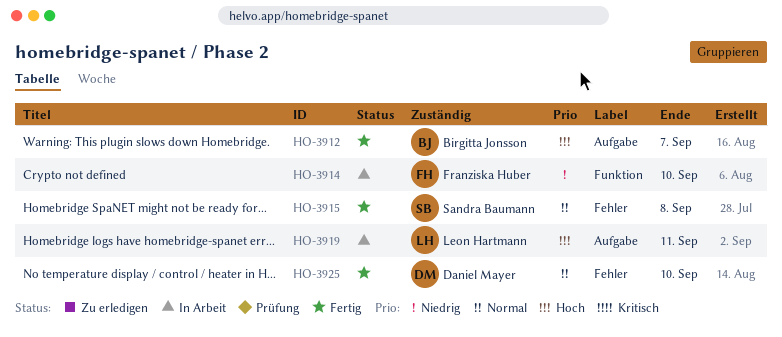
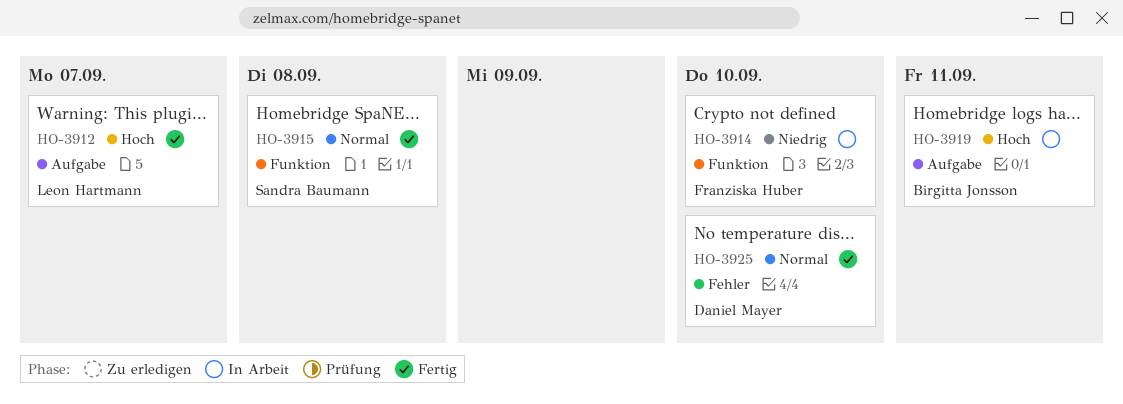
HO-3912, owner: Birgitta Jonsson -> Leon Hartmann
HO-3915, label: Fehler -> Funktion
HO-3919, owner: Leon Hartmann -> Birgitta Jonsson

